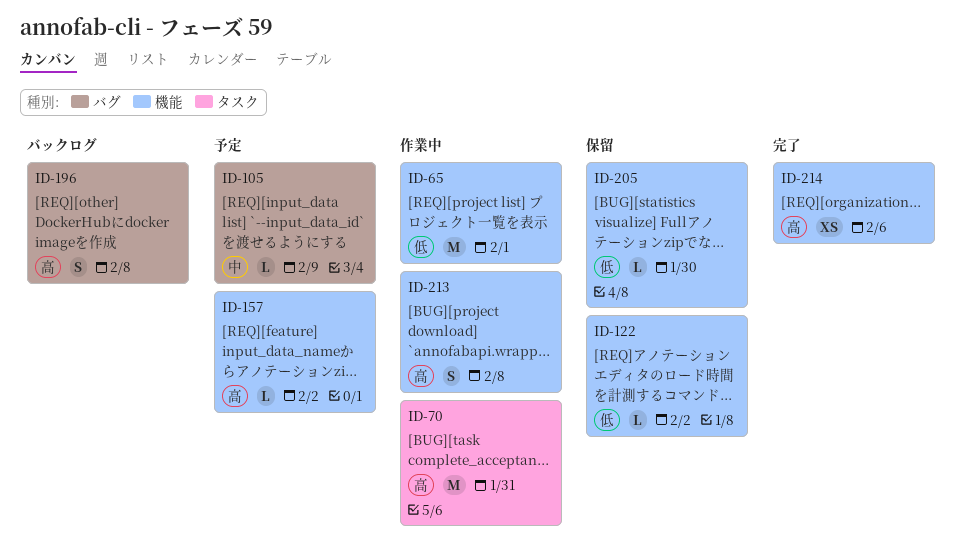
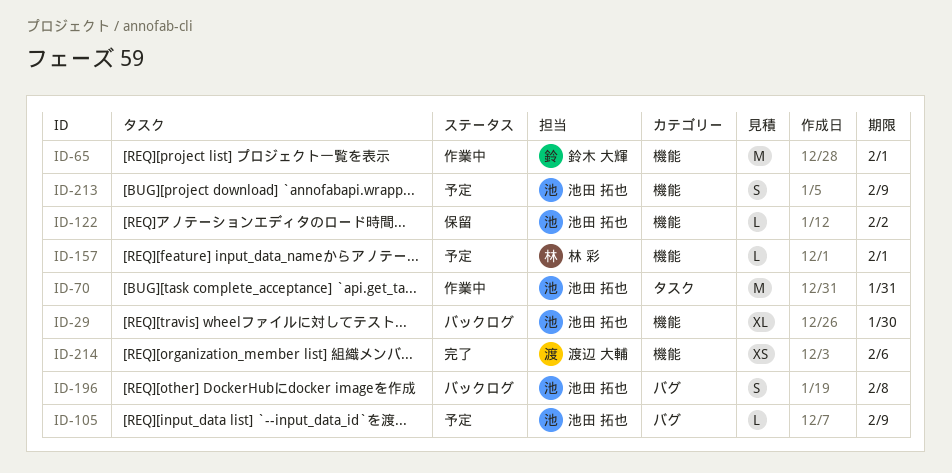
ID-29: none -> present
ID-157, due: Feb 2 -> Feb 1
ID-205: present -> none
ID-213, status: 作業中 -> 予定
ID-213, due: Feb 8 -> Feb 9

